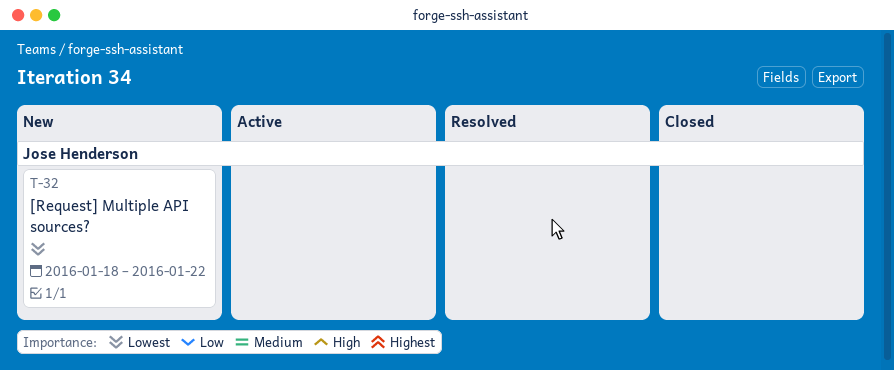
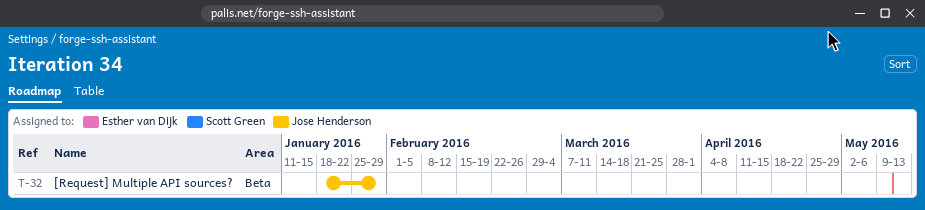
T-32, due: Jan 22 -> Jan 29

